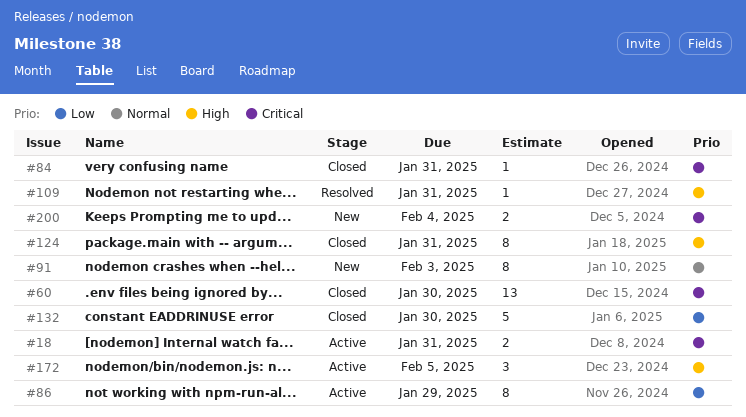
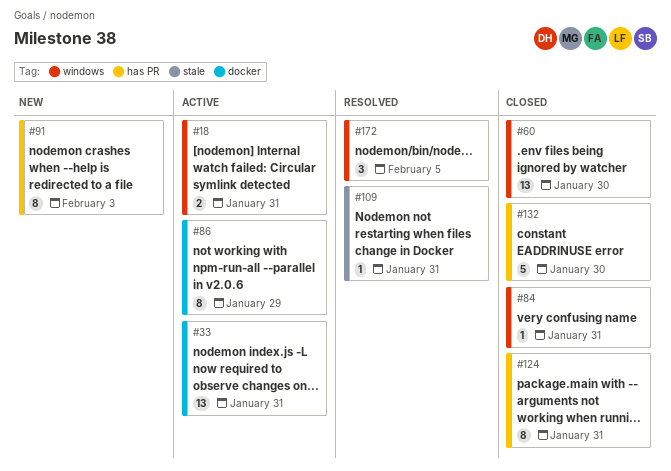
#33: none -> present
#172, status: Active -> Resolved
#200: present -> none

